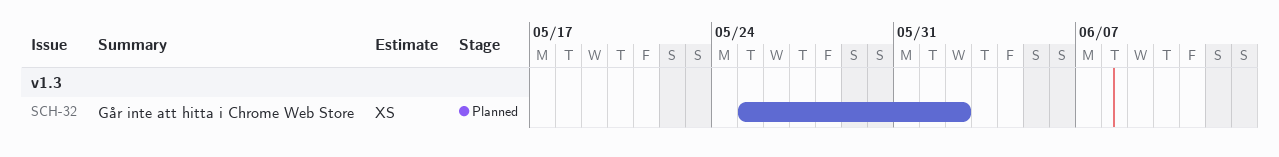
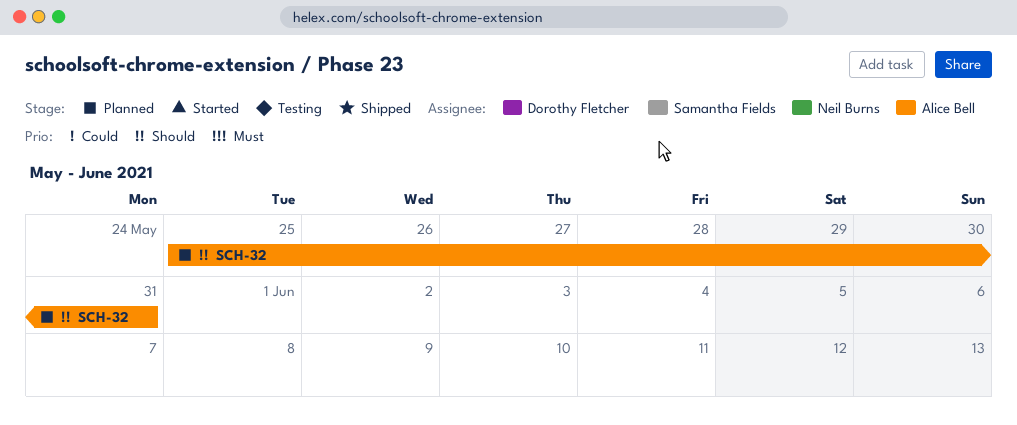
SCH-32, due: Jun 2 -> May 31

